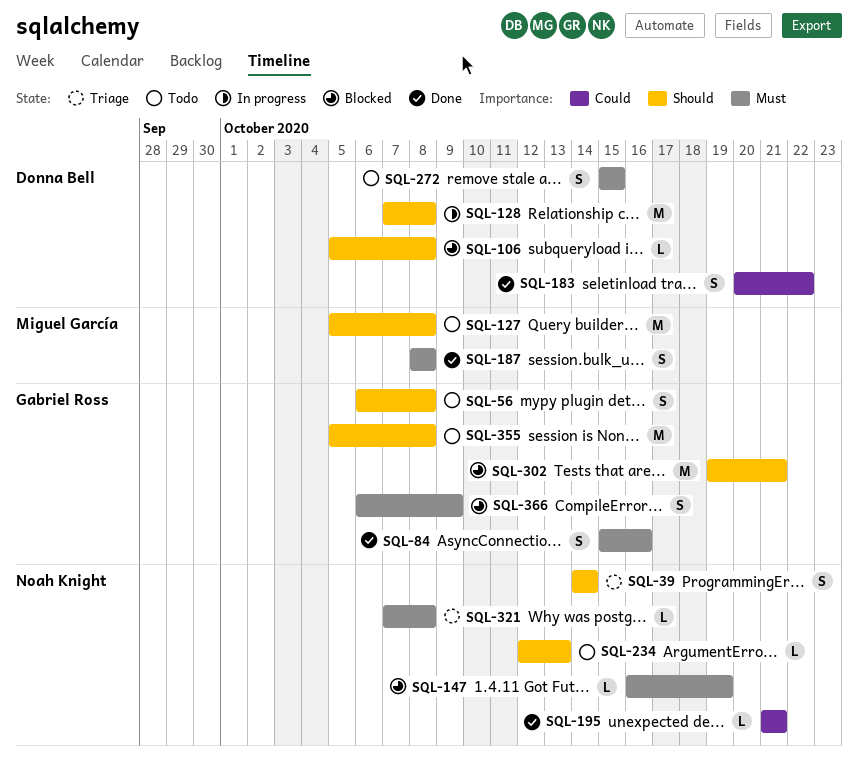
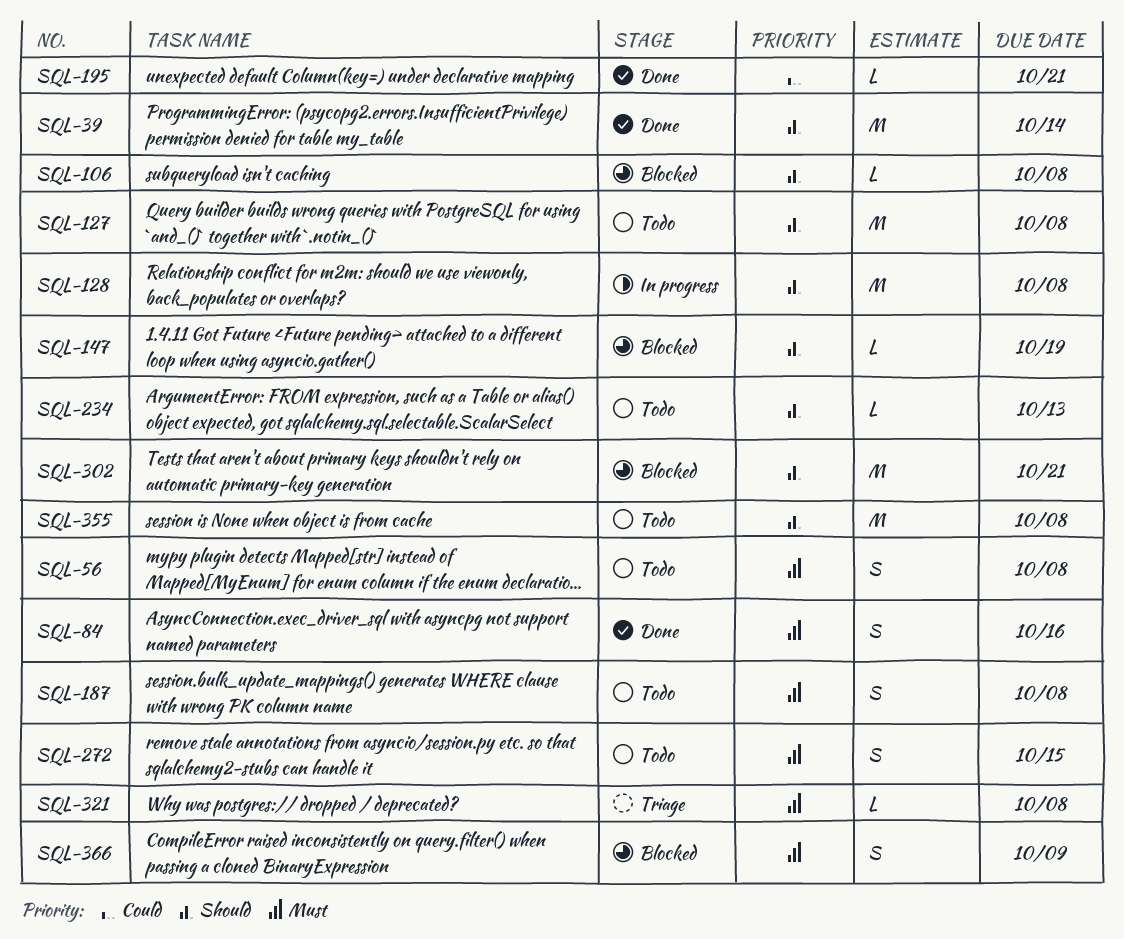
SQL-39, status: Triage -> Done
SQL-39, estimate: S -> M
SQL-56, priority: Should -> Must
SQL-147, priority: Must -> Should
SQL-183: present -> none
SQL-187, status: Done -> Todo

